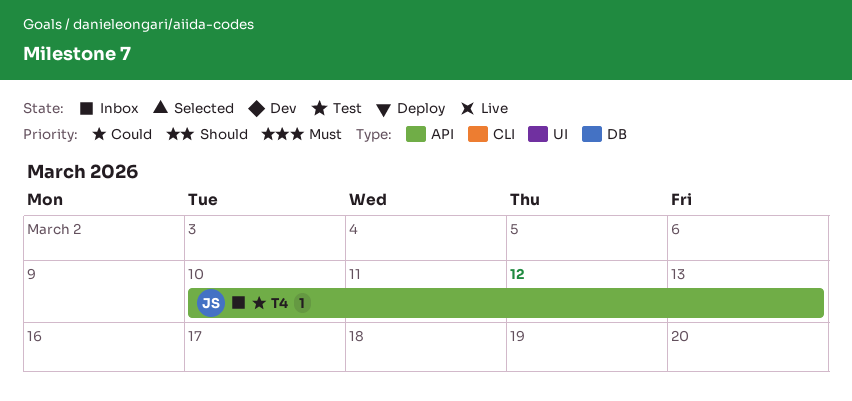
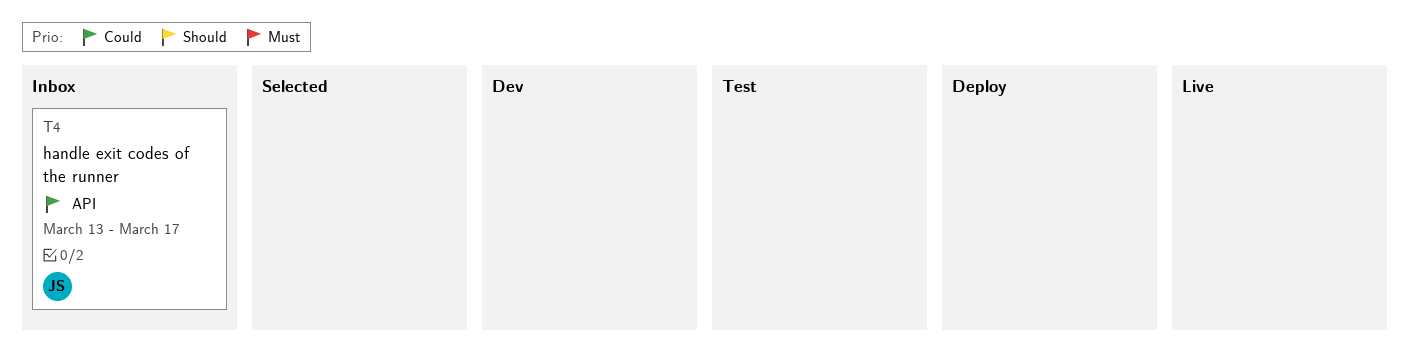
T4, start: Mar 10 -> Mar 13
T4, due: Mar 13 -> Mar 17

